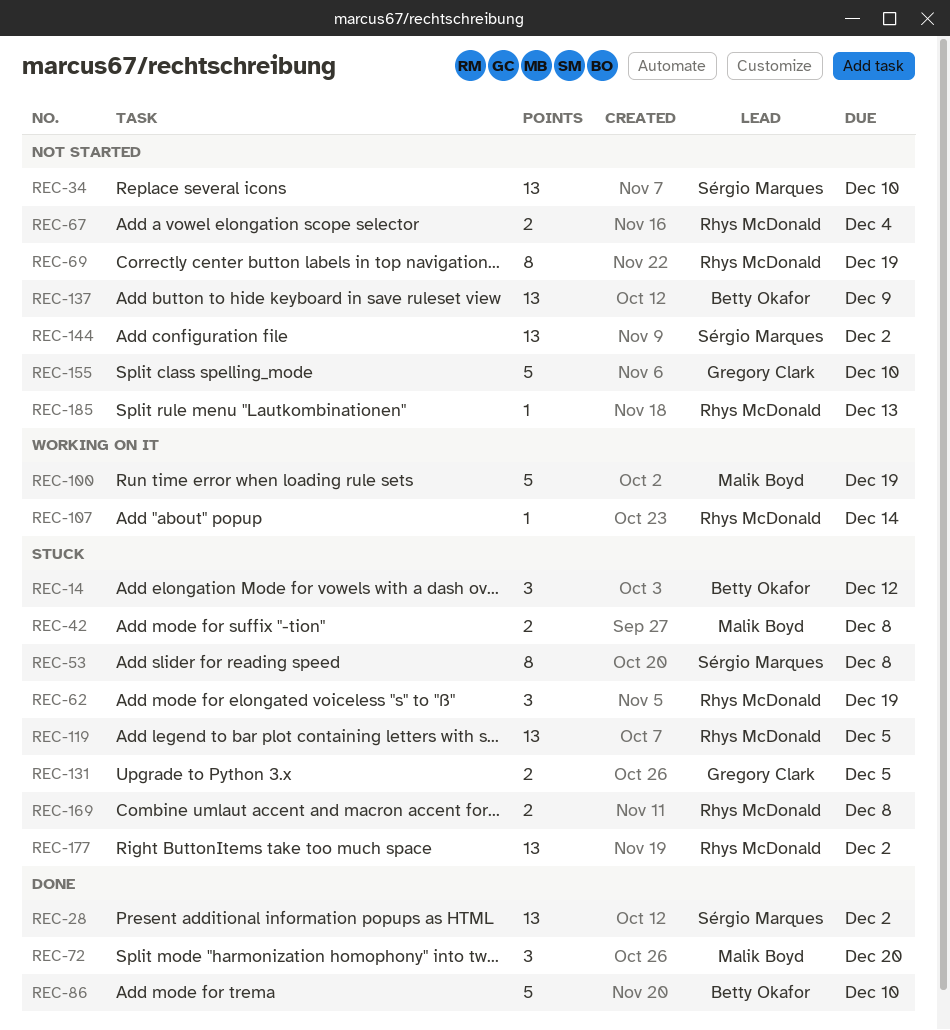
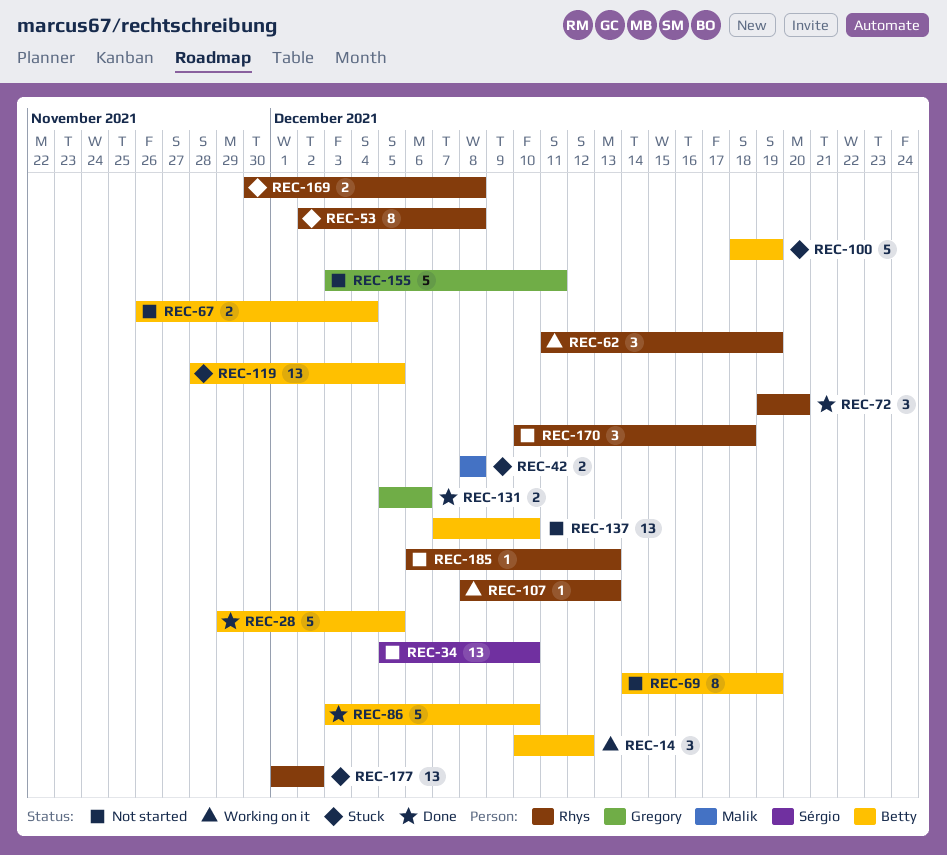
REC-14, status: Stuck -> Working on it
REC-28, owner: Sérgio Marques -> Betty Okafor
REC-28, estimate: 13 -> 5
REC-28, due: Dec 2 -> Dec 5
REC-53, owner: Sérgio Marques -> Rhys McDonald
REC-62, status: Stuck -> Working on it
REC-67, owner: Rhys McDonald -> Betty Okafor
REC-69, owner: Rhys McDonald -> Betty Okafor
REC-72, owner: Malik Boyd -> Rhys McDonald
REC-100, status: Working on it -> Stuck
REC-100, owner: Malik Boyd -> Betty Okafor
REC-107, due: Dec 14 -> Dec 13
REC-119, owner: Rhys McDonald -> Betty Okafor
REC-131, status: Stuck -> Done
REC-131, due: Dec 5 -> Dec 6
REC-137, due: Dec 9 -> Dec 10
REC-144: present -> none
REC-155, due: Dec 10 -> Dec 11
REC-170: none -> present

